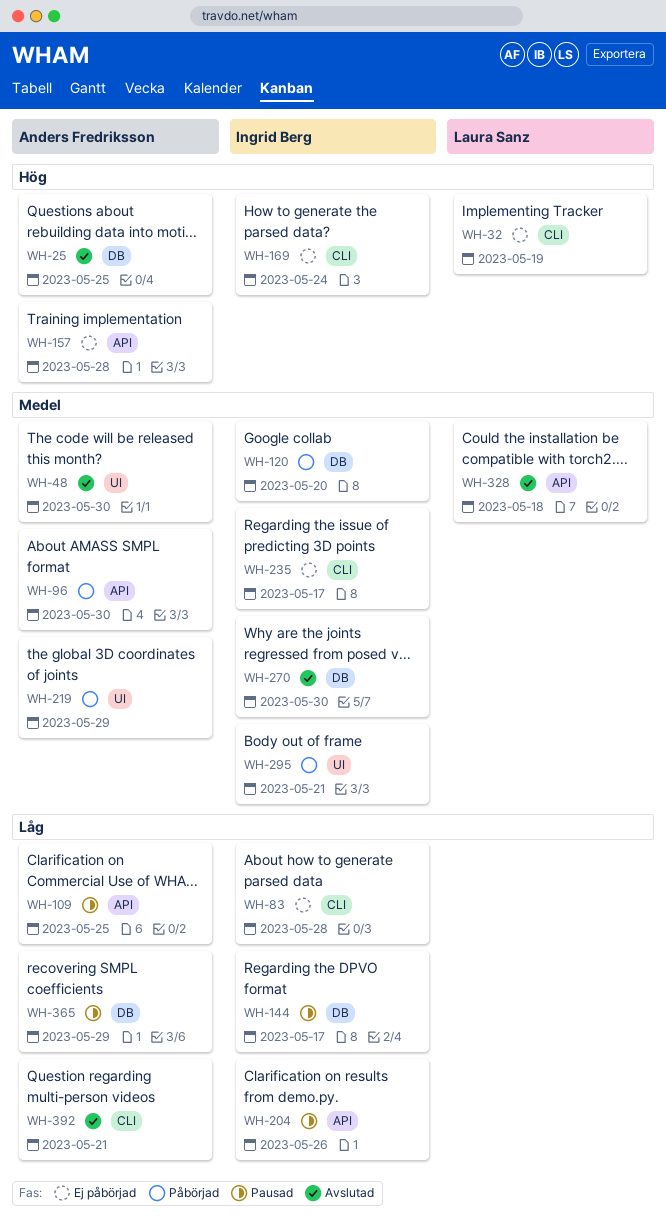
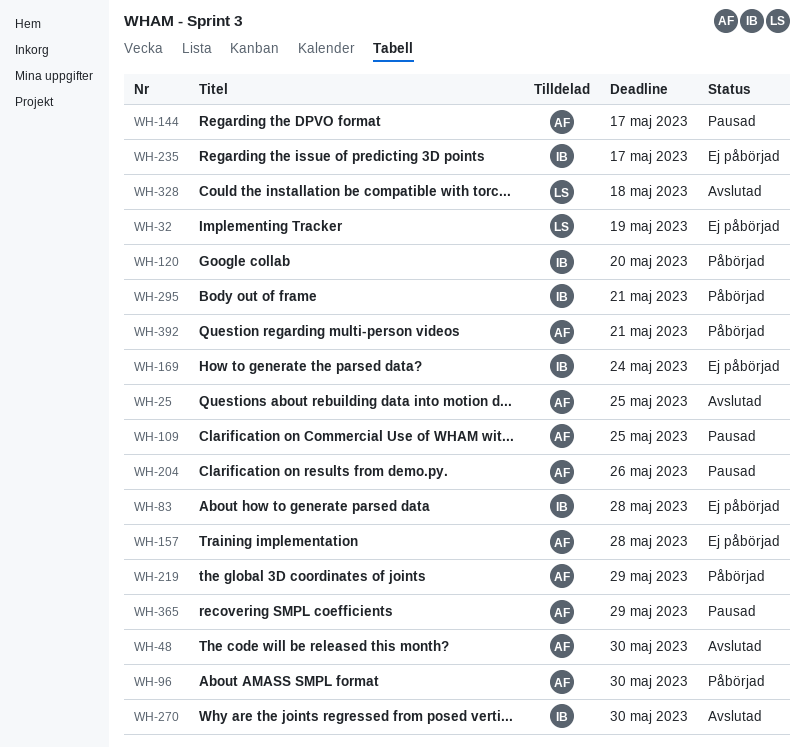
WH-144, owner: Ingrid Berg -> Anders Fredriksson
WH-204, owner: Ingrid Berg -> Anders Fredriksson
WH-392, status: Avslutad -> Påbörjad

